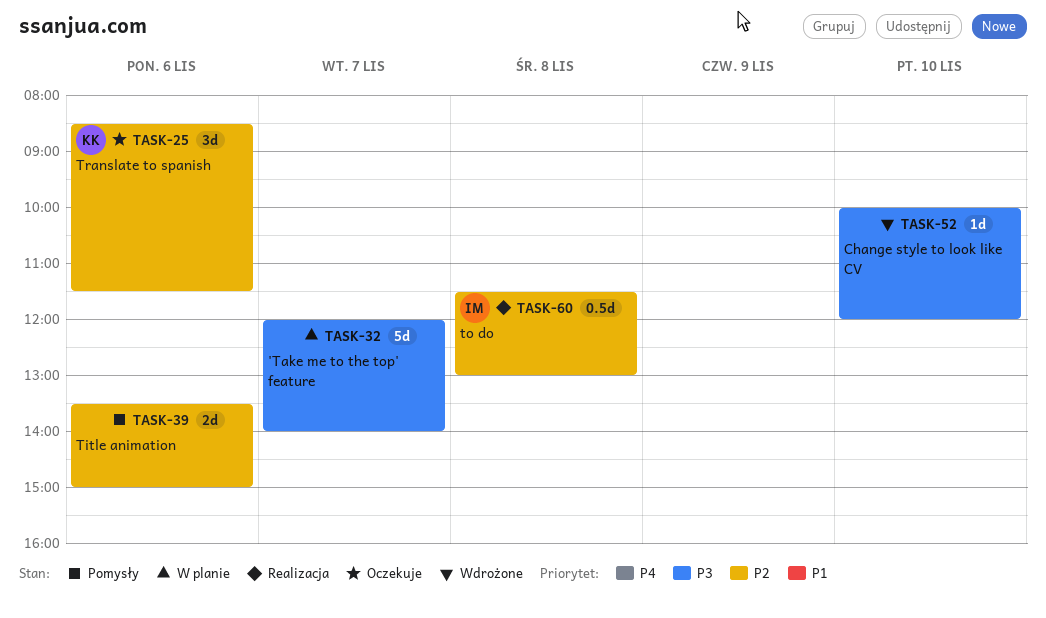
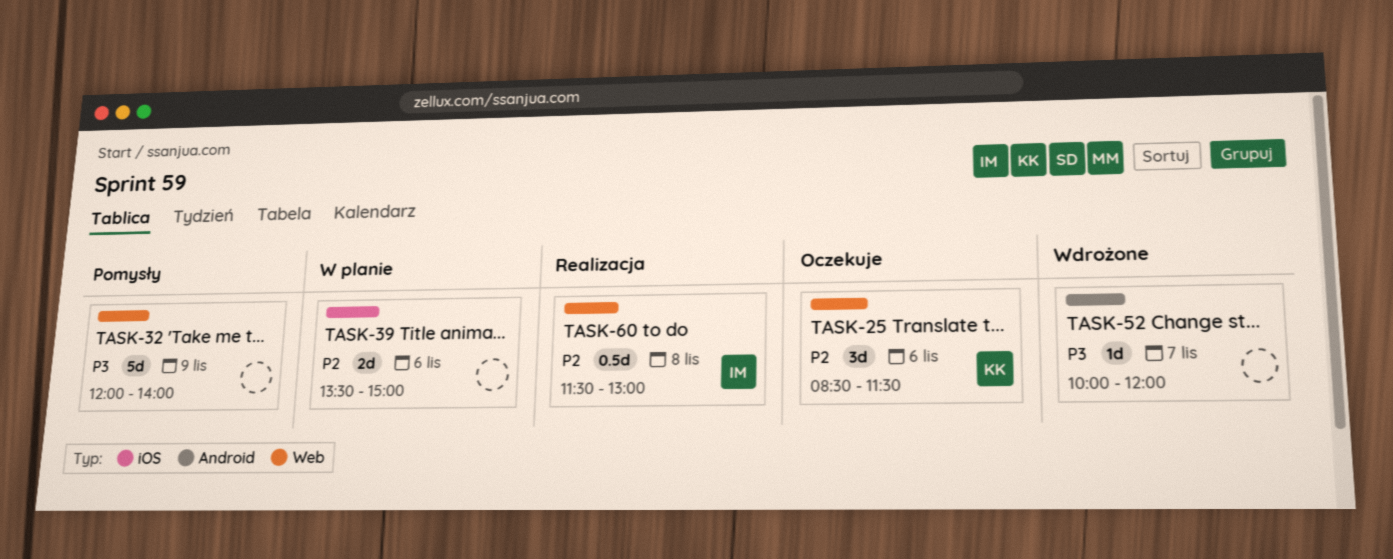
TASK-32, status: W planie -> Pomysły
TASK-32, day: Nov 7 -> Nov 9
TASK-39, status: Pomysły -> W planie
TASK-52, day: Nov 10 -> Nov 7

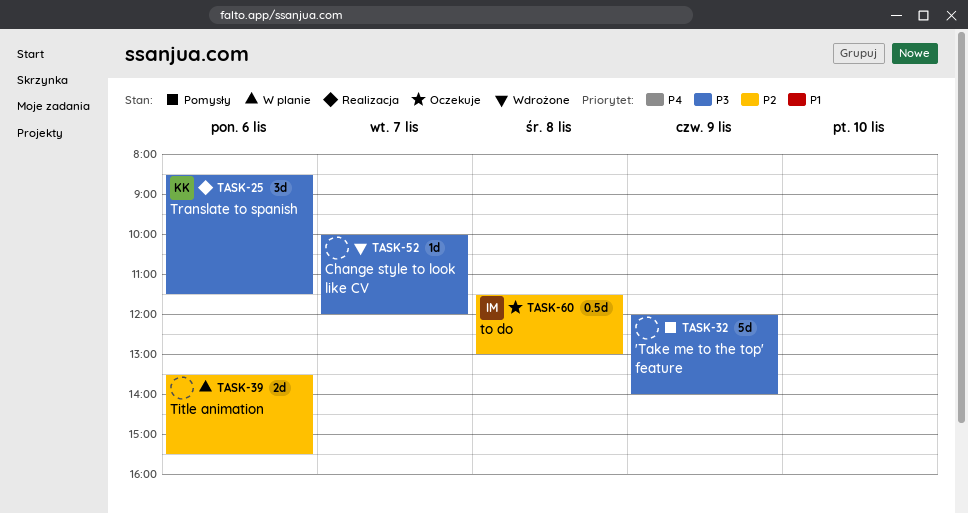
TASK-25, status: Oczekuje -> Realizacja
TASK-25, priority: P2 -> P3
TASK-39, ends: 15:00 -> 15:30
TASK-60, status: Realizacja -> Oczekuje

